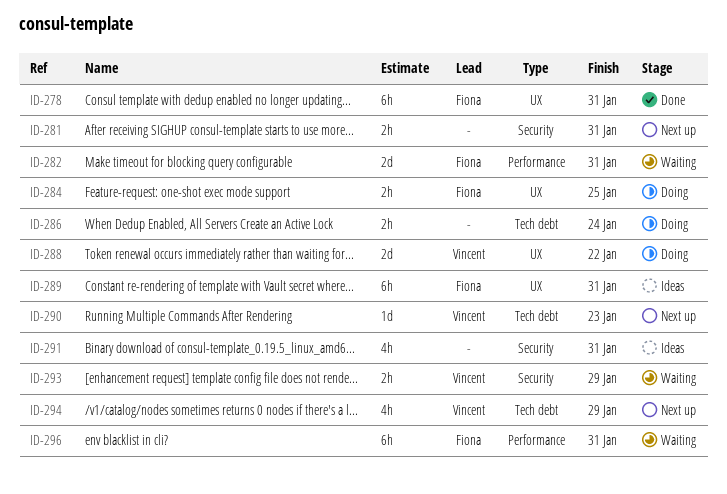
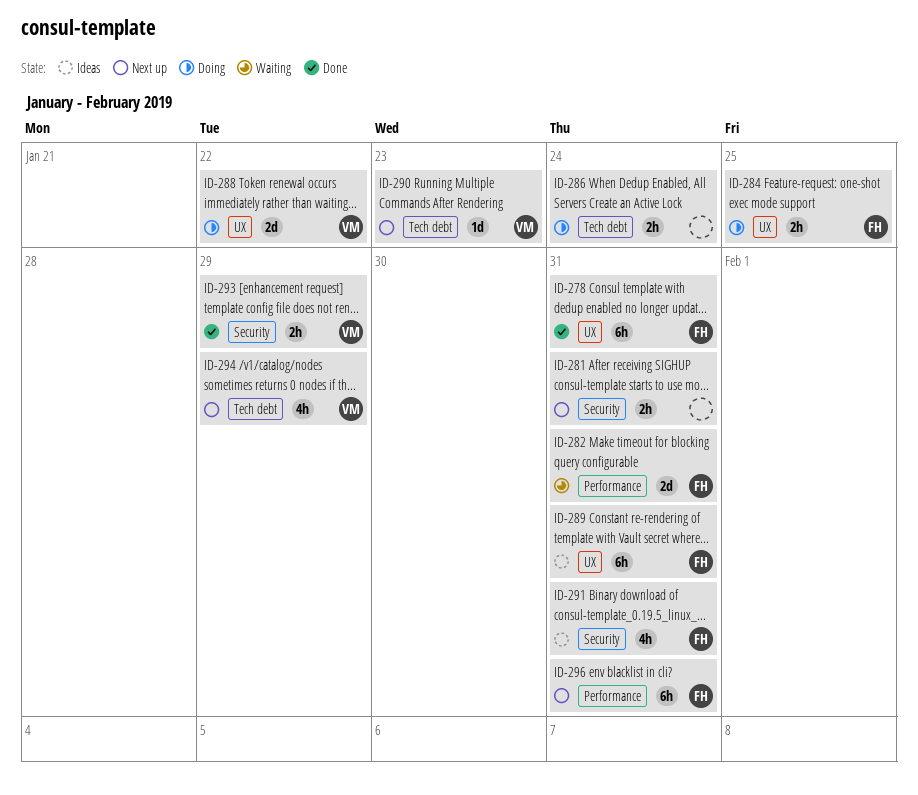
ID-291, owner: none -> Fiona
ID-293, status: Waiting -> Done
ID-296, status: Waiting -> Next up

